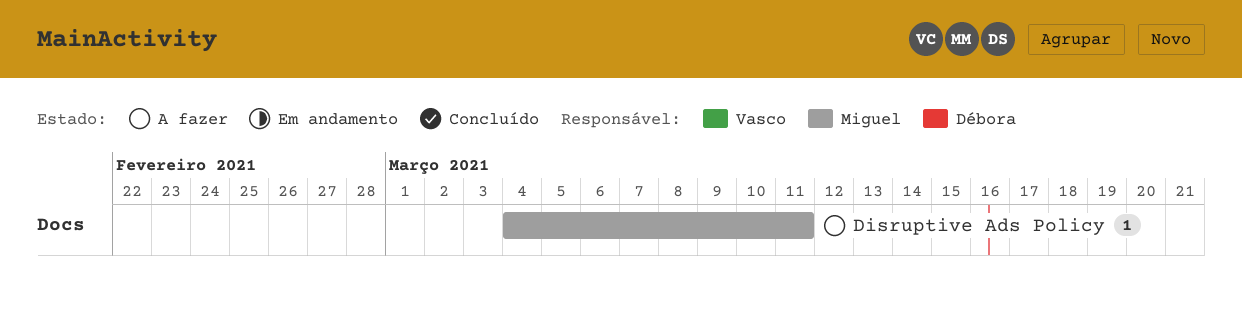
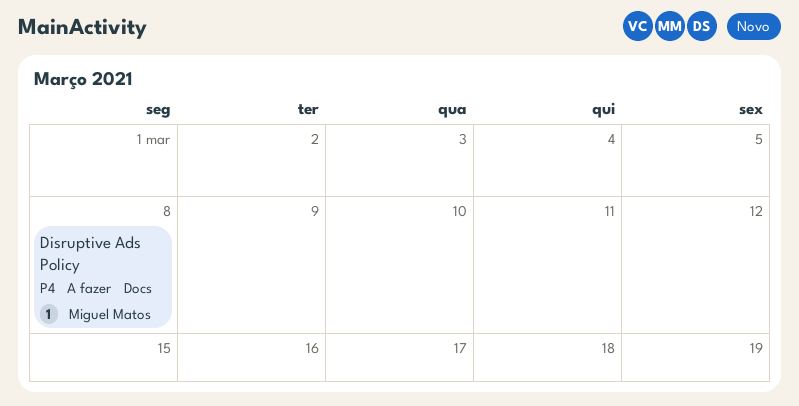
Disruptive Ads Policy, due: Mar 11 -> Mar 8

